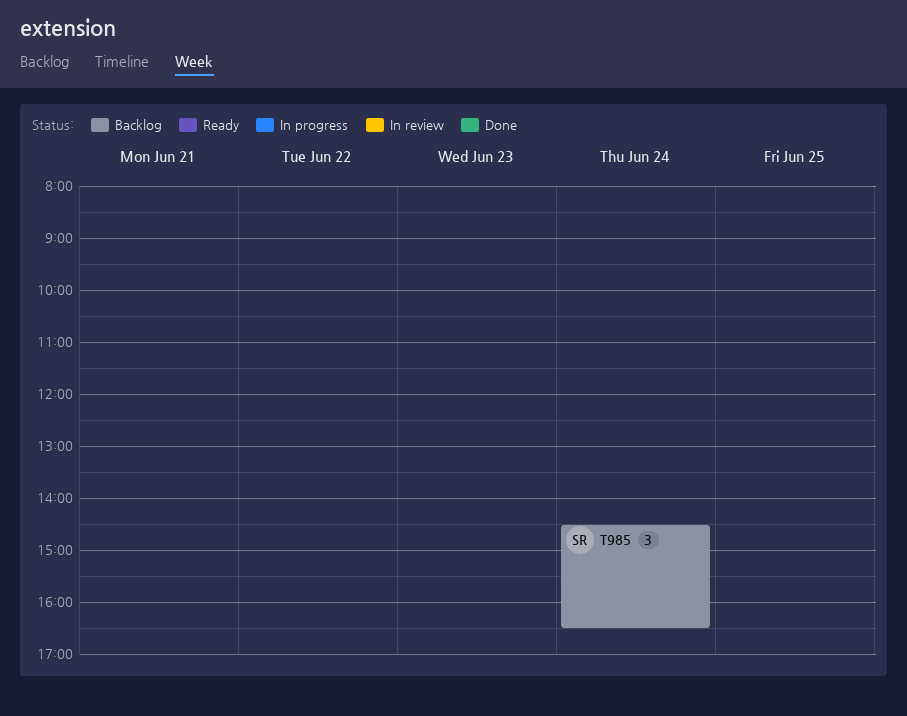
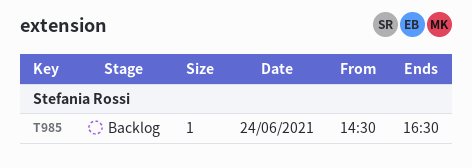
T985, estimate: 3 -> 1

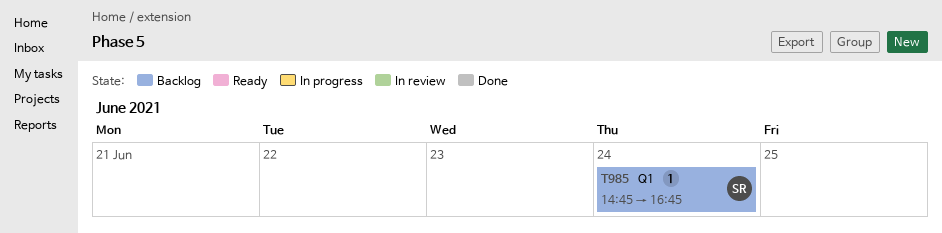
T985, begins: 14:30 -> 14:45
T985, ends: 16:30 -> 16:45

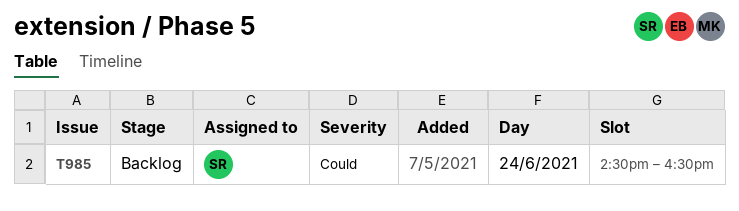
T985, begins: 14:45 -> 14:30
T985, ends: 16:45 -> 16:30

